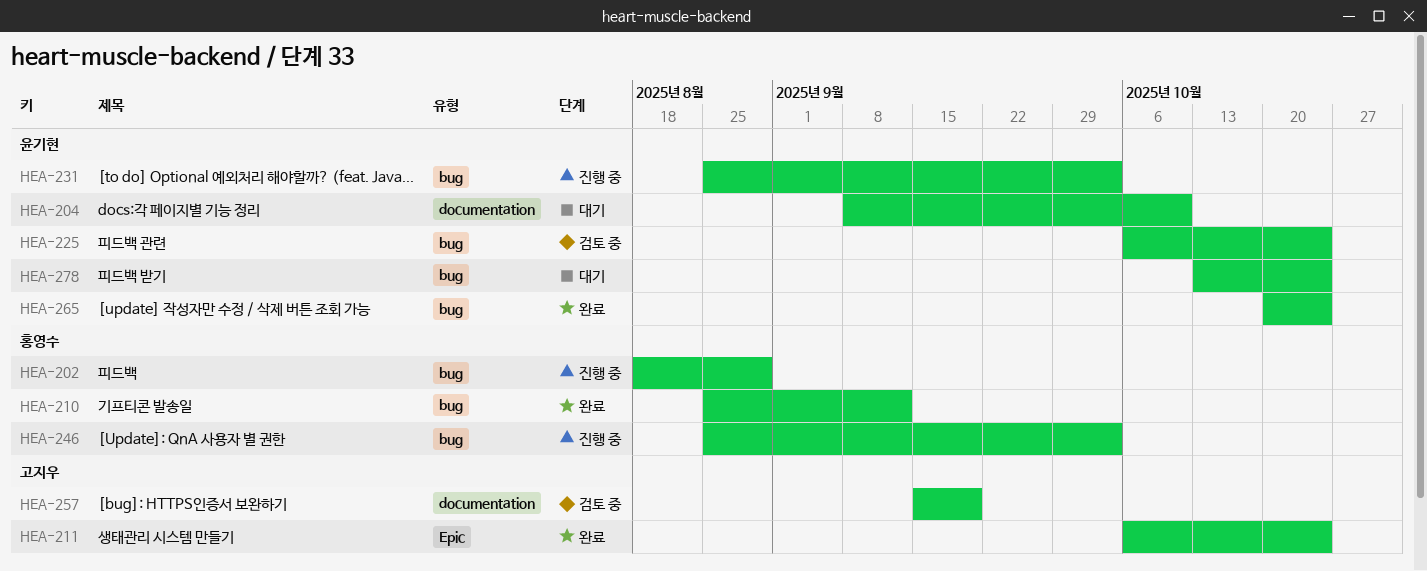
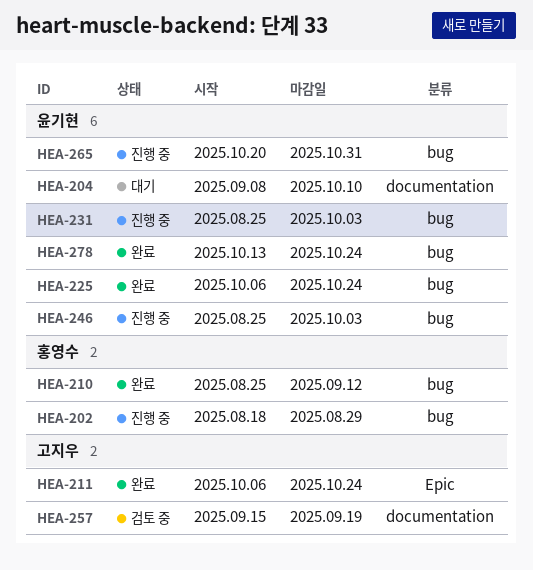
HEA-225, status: 검토 중 -> 완료
HEA-246, owner: 홍영수 -> 윤기현
HEA-265, status: 완료 -> 진행 중
HEA-265, due: Oct 24 -> Oct 31
HEA-278, status: 대기 -> 완료

